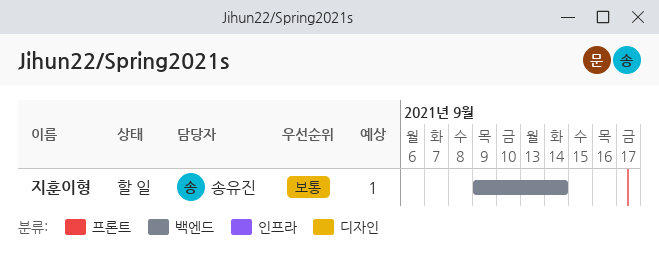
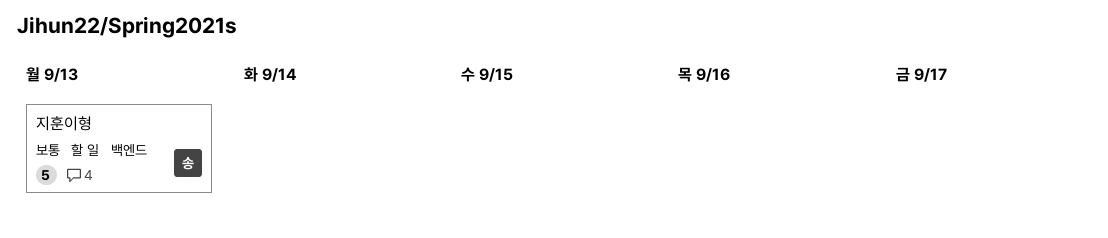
지훈이형, estimate: 1 -> 5
지훈이형, due: Sep 14 -> Sep 13

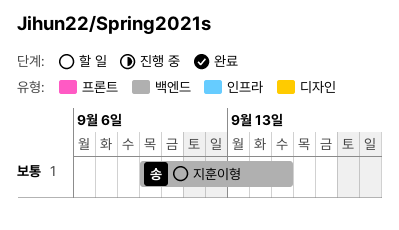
지훈이형, due: Sep 13 -> Sep 15

